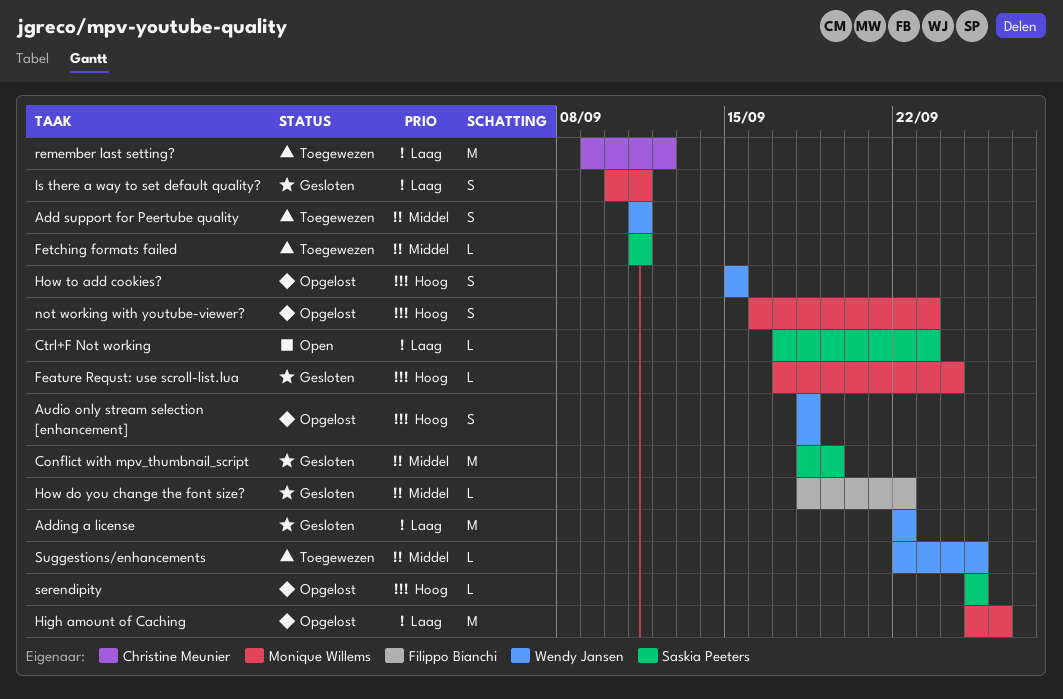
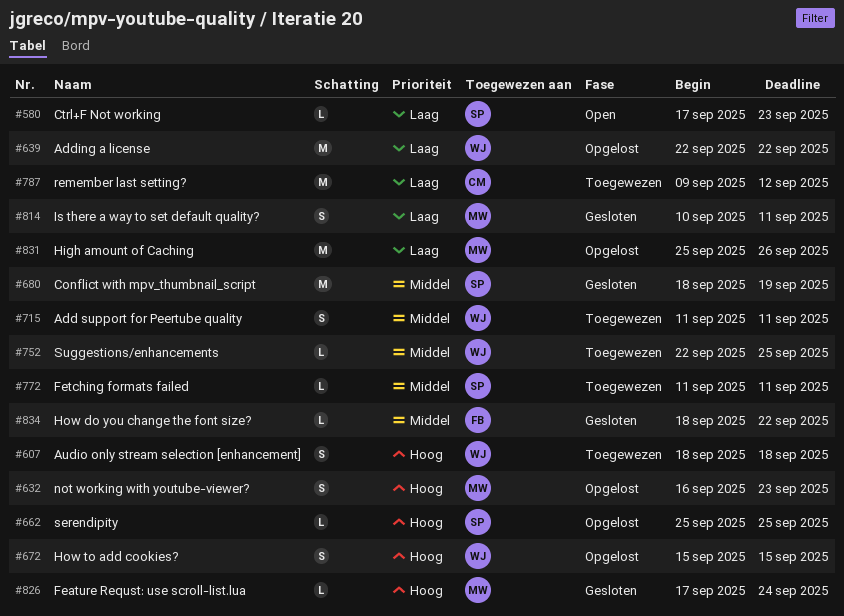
Adding a license, status: Gesloten -> Opgelost
Audio only stream selection [enhancement], status: Opgelost -> Toegewezen

